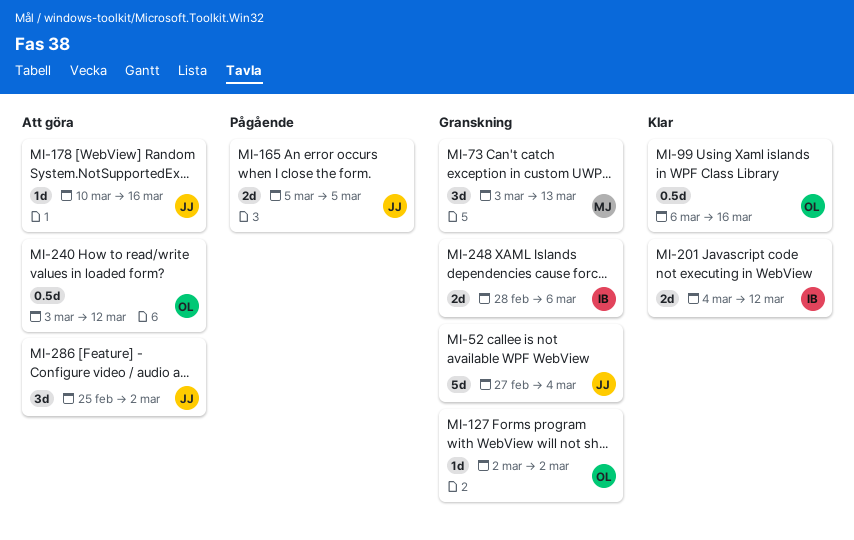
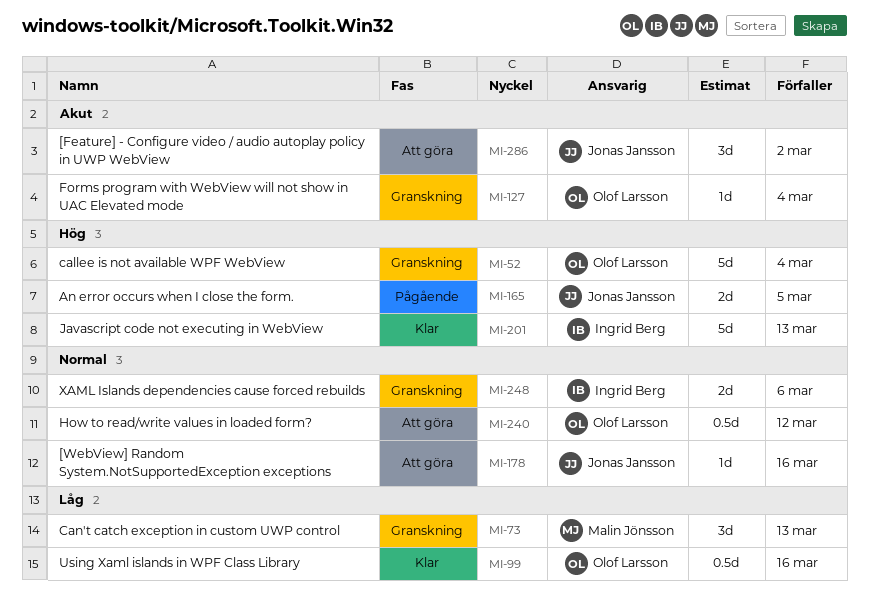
MI-52, owner: Jonas Jansson -> Olof Larsson
MI-127, due: Mar 2 -> Mar 4
MI-201, estimate: 2d -> 5d
MI-201, due: Mar 12 -> Mar 13

